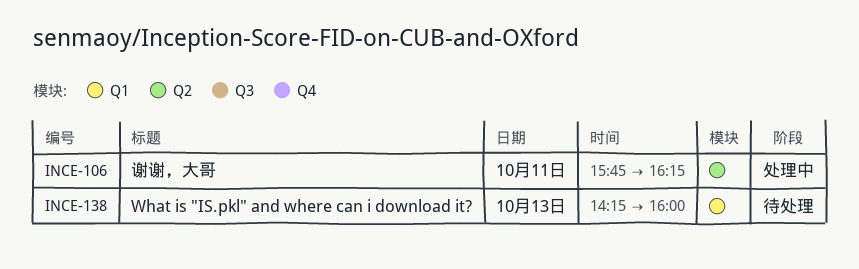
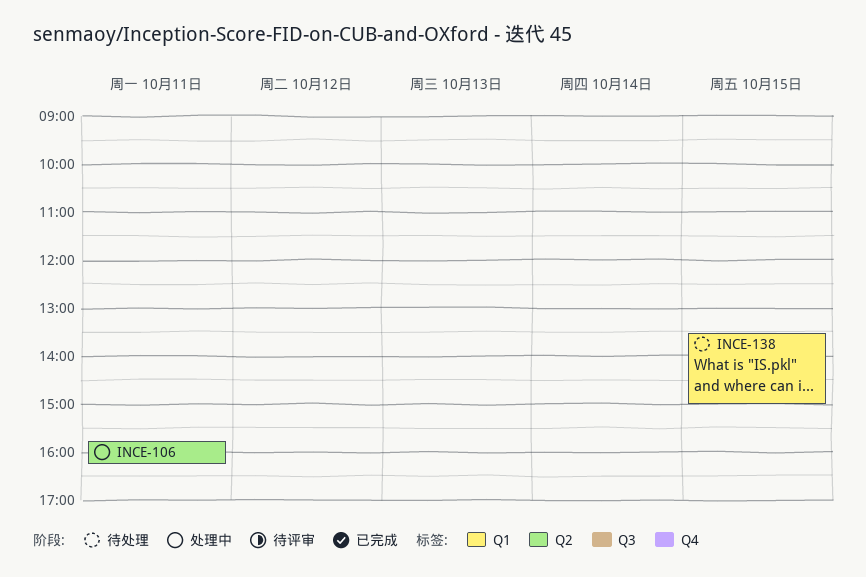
INCE-138, day: Oct 13 -> Oct 15
INCE-138, begins: 14:15 -> 13:30
INCE-138, ends: 16:00 -> 15:00

